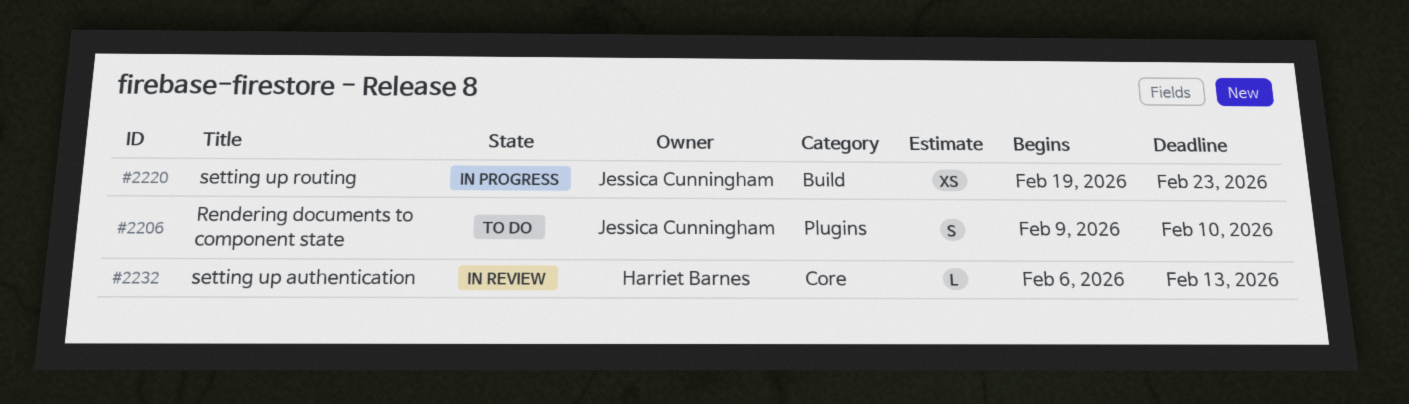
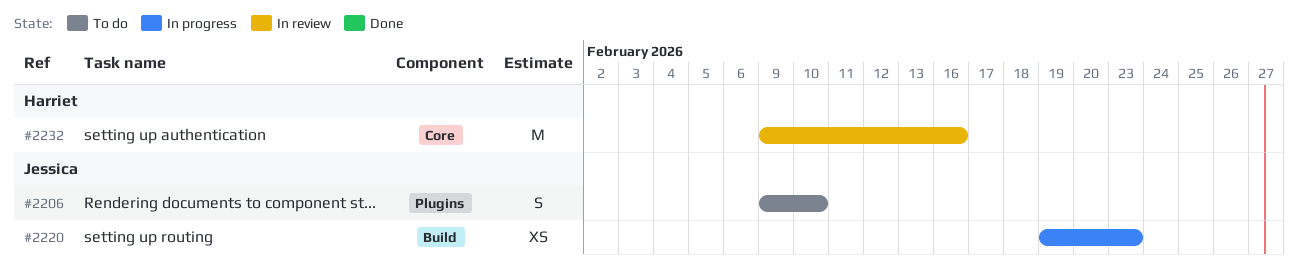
#2232, estimate: L -> M
#2232, start: Feb 6 -> Feb 9
#2232, due: Feb 13 -> Feb 16

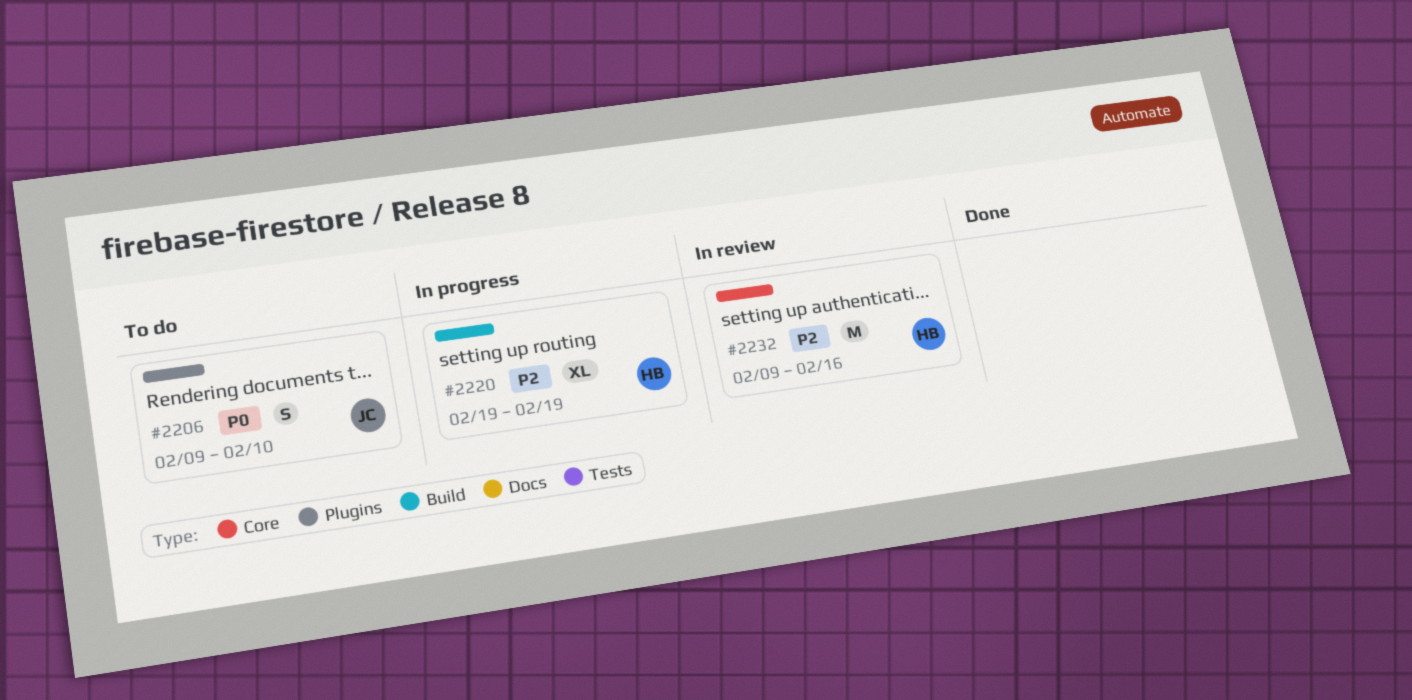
#2220, owner: Jessica -> Harriet
#2220, estimate: XS -> XL
#2220, due: Feb 23 -> Feb 19

